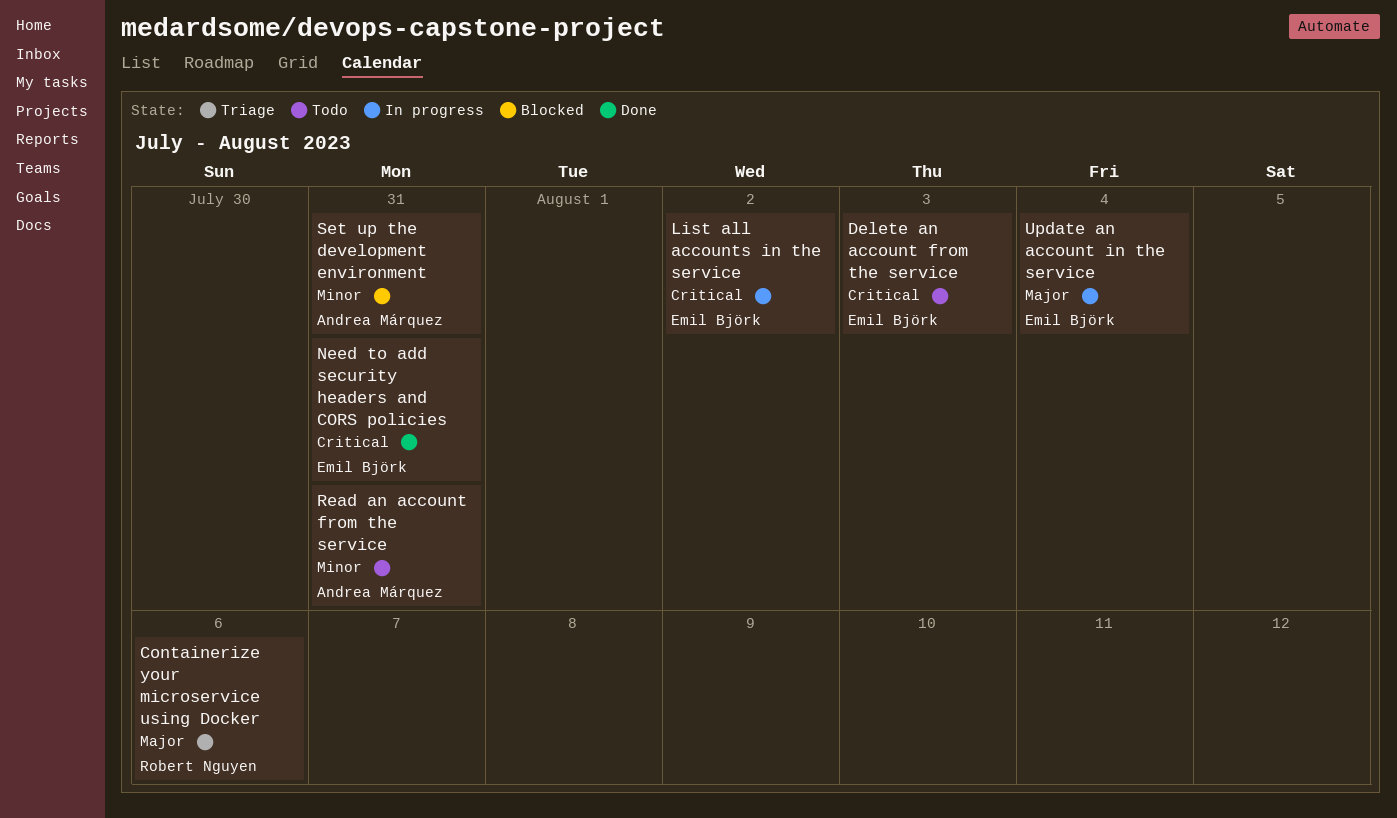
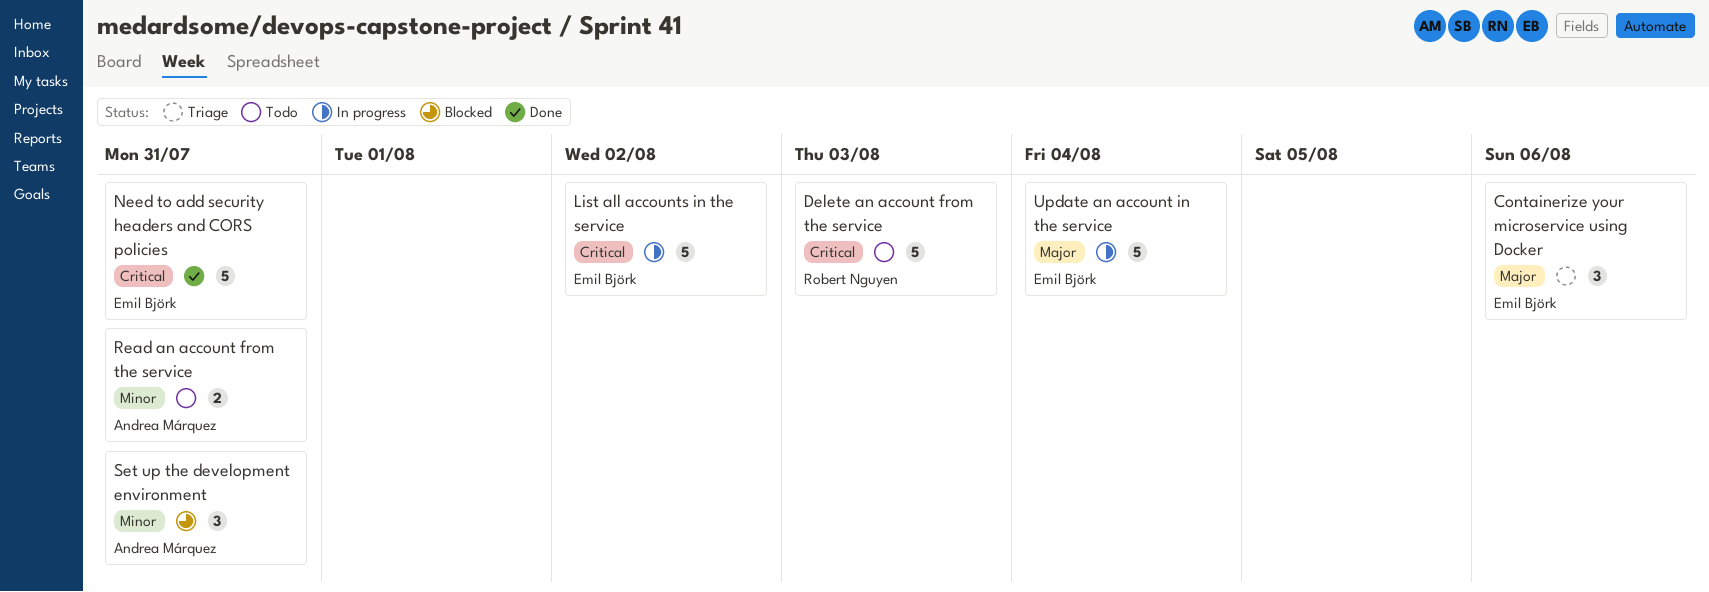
Containerize your microservice using Docker, owner: Robert Nguyen -> Emil Björk
Delete an account from the service, owner: Emil Björk -> Robert Nguyen

